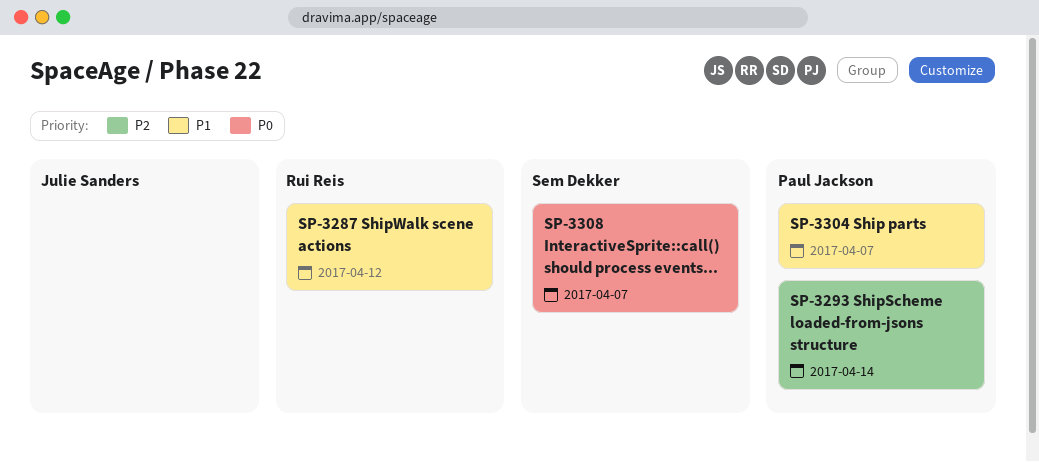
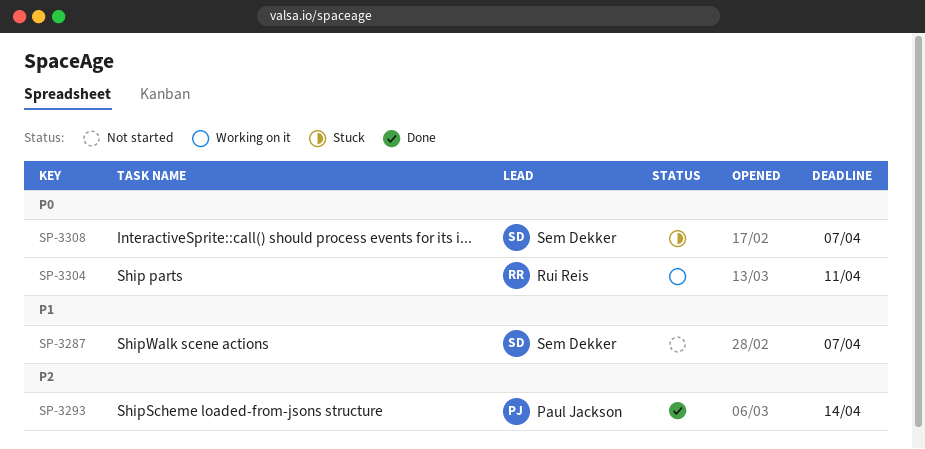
SP-3287, owner: Rui Reis -> Sem Dekker
SP-3287, due: Apr 12 -> Apr 7
SP-3304, owner: Paul Jackson -> Rui Reis
SP-3304, priority: P1 -> P0
SP-3304, due: Apr 7 -> Apr 11

